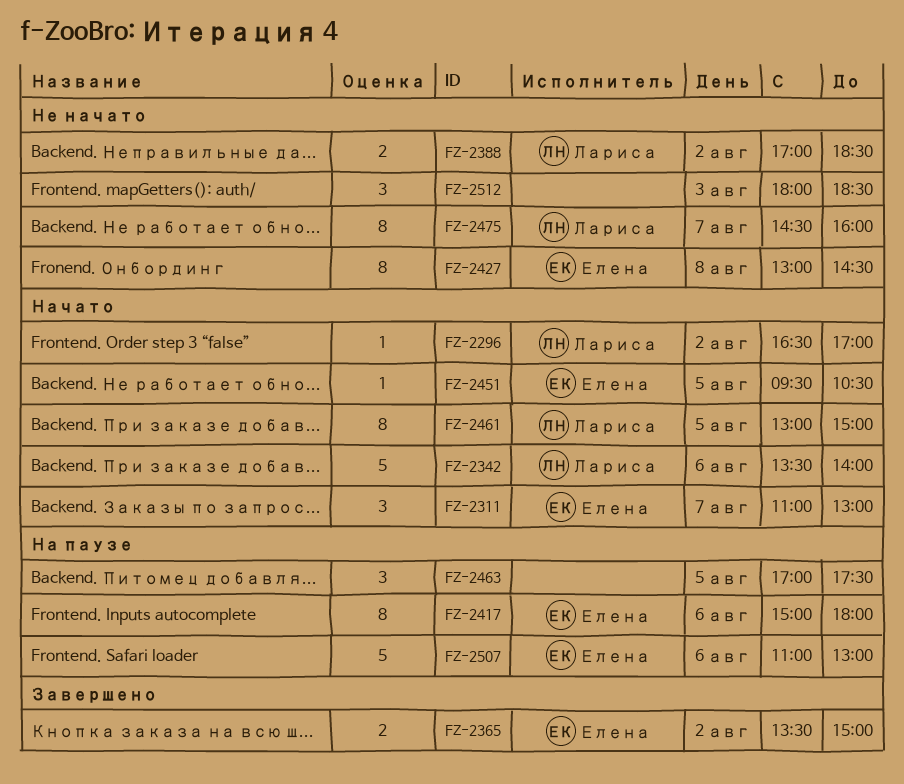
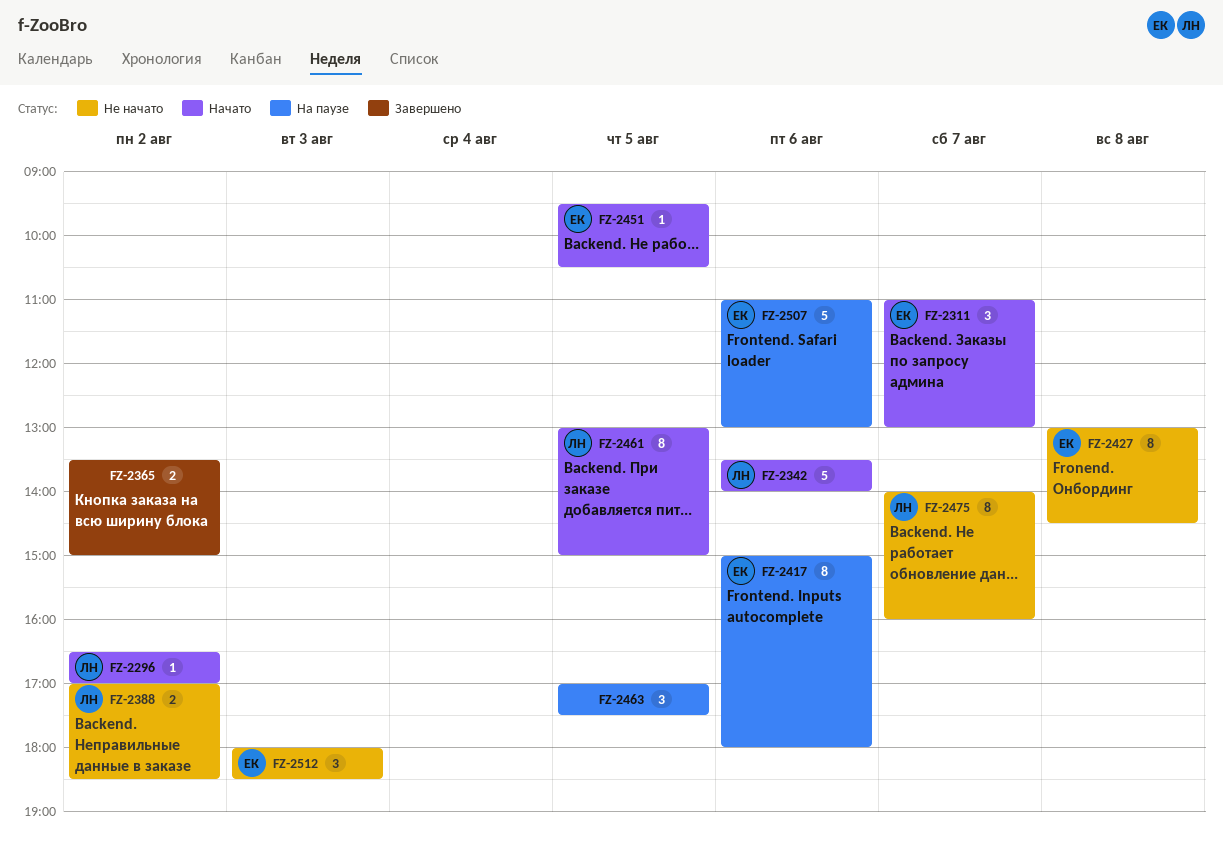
FZ-2365, owner: Елена -> none
FZ-2475, begins: 14:30 -> 14:00
FZ-2512, owner: none -> Елена

